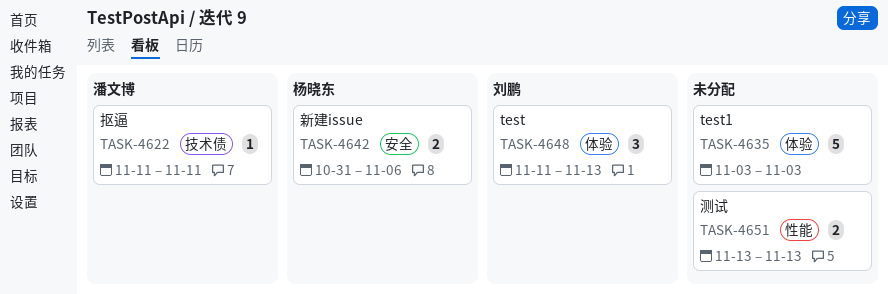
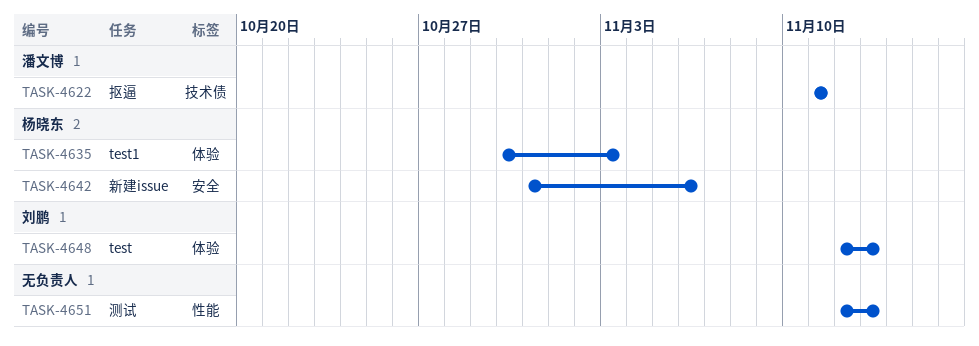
TASK-4635, owner: none -> 杨晓东
TASK-4635, start: Nov 3 -> Oct 30
TASK-4648, start: Nov 11 -> Nov 12
TASK-4651, start: Nov 13 -> Nov 12

